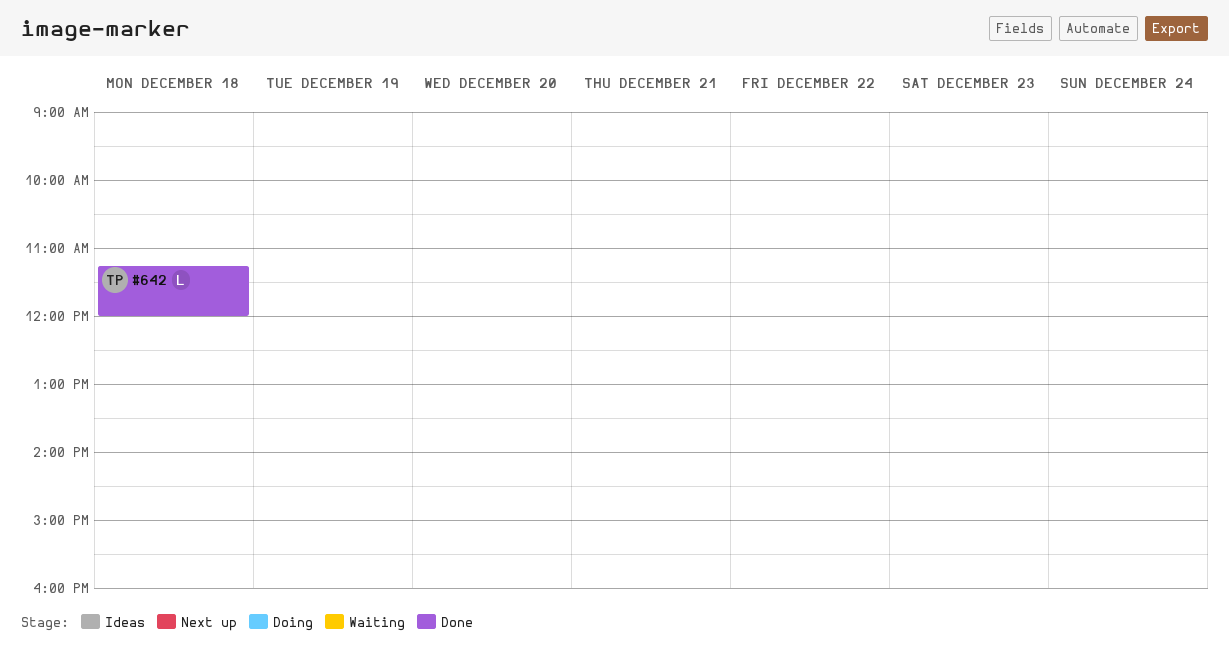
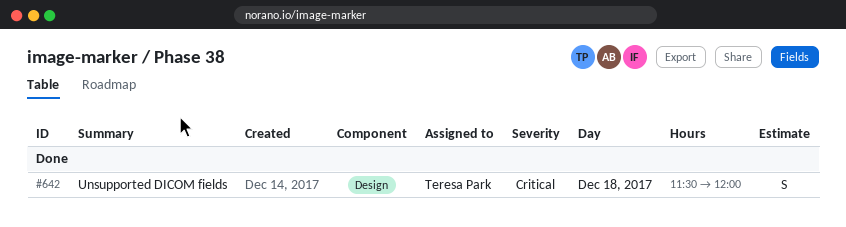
#642, estimate: L -> S
#642, begins: 11:15 -> 11:30

